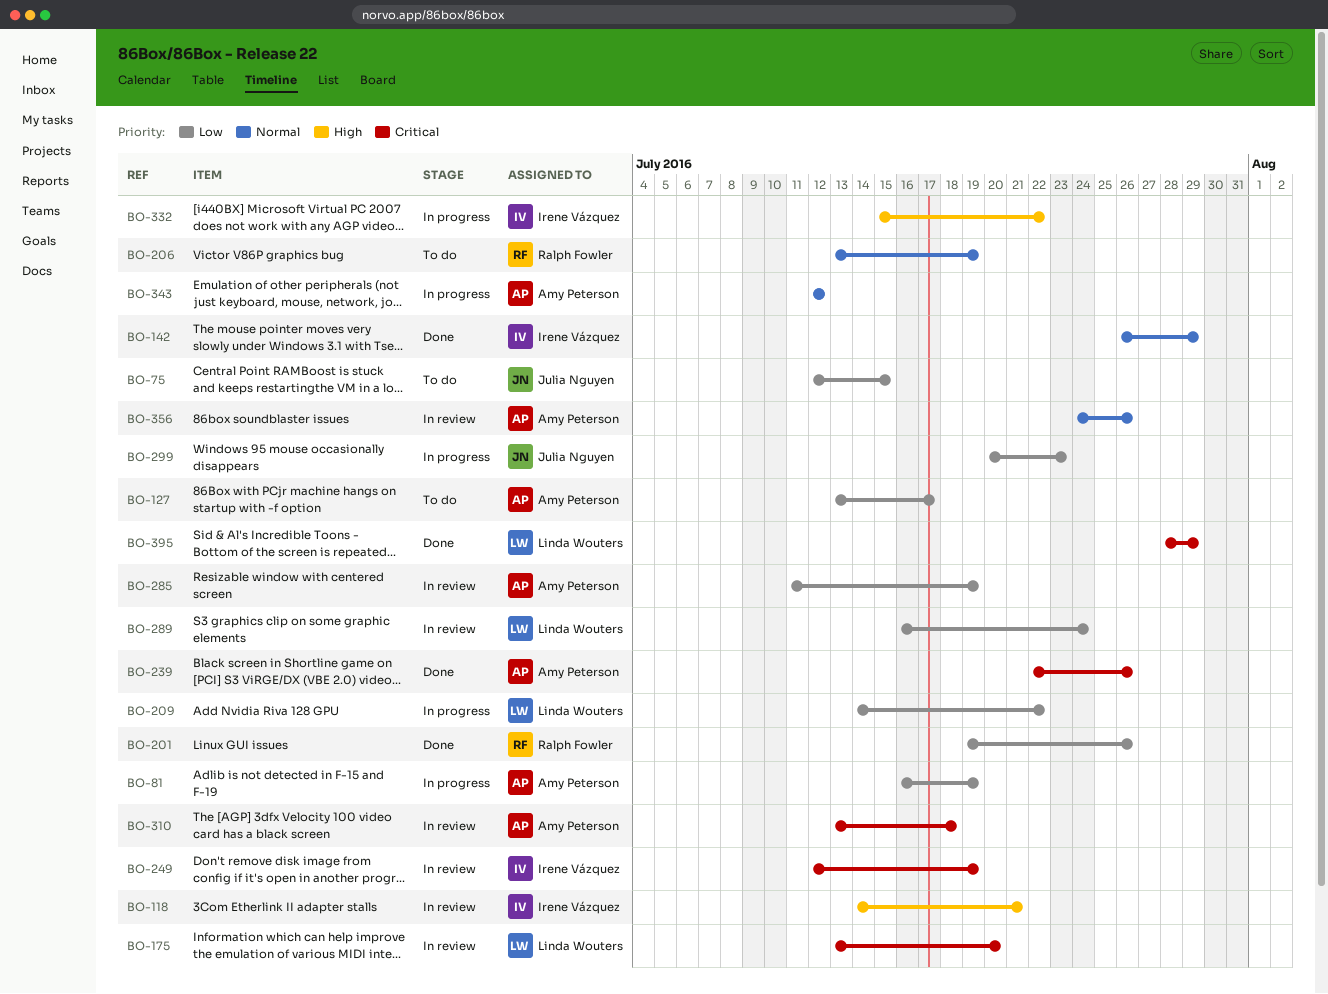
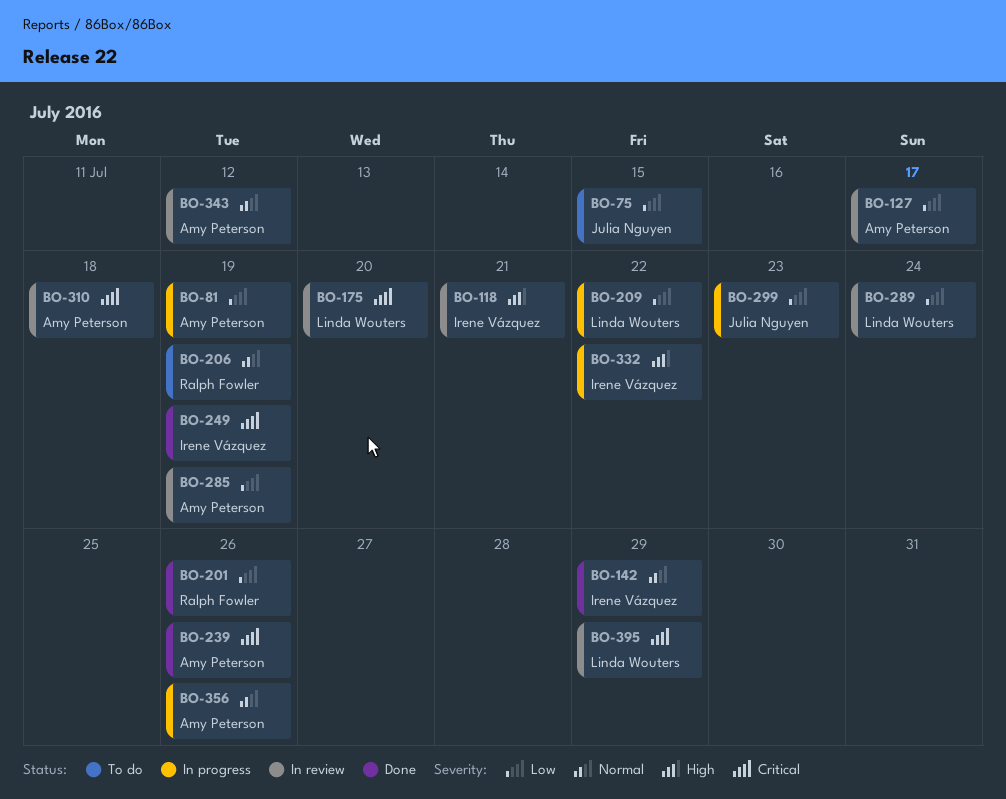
BO-127, status: To do -> In review
BO-249, status: In review -> Done
BO-343, status: In progress -> In review
BO-356, status: In review -> In progress
BO-395, status: Done -> In review

